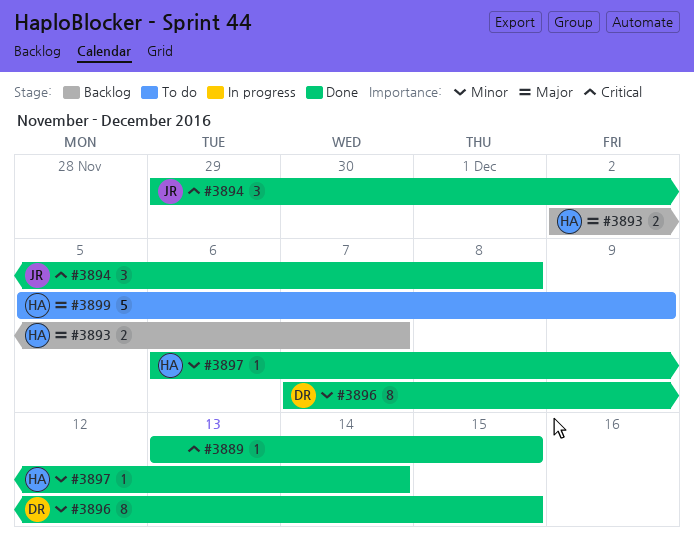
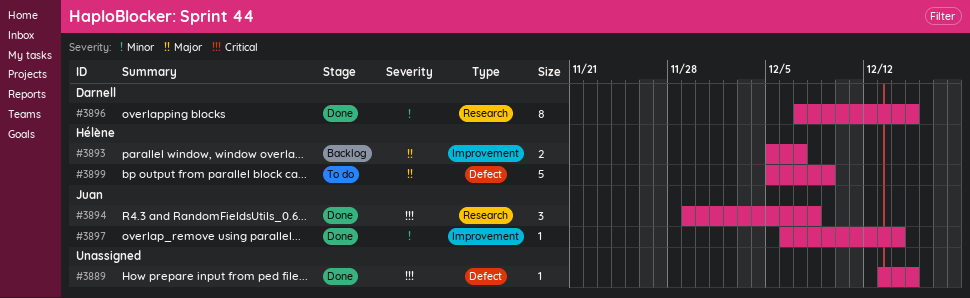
#3893, start: Dec 2 -> Dec 5
#3897, owner: Hélène -> Juan

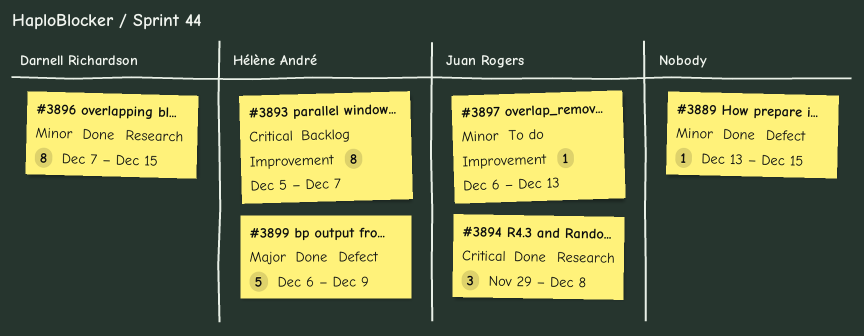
#3889, priority: Critical -> Minor
#3893, priority: Major -> Critical
#3893, estimate: 2 -> 8
#3897, status: Done -> To do
#3897, due: Dec 14 -> Dec 13
#3899, status: To do -> Done
#3899, start: Dec 5 -> Dec 6

